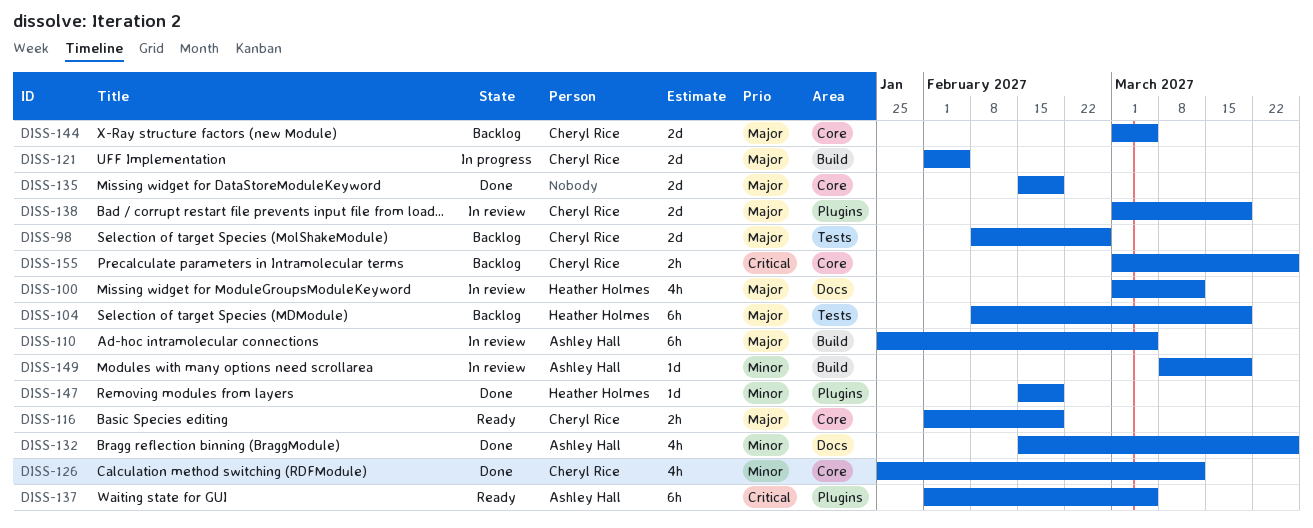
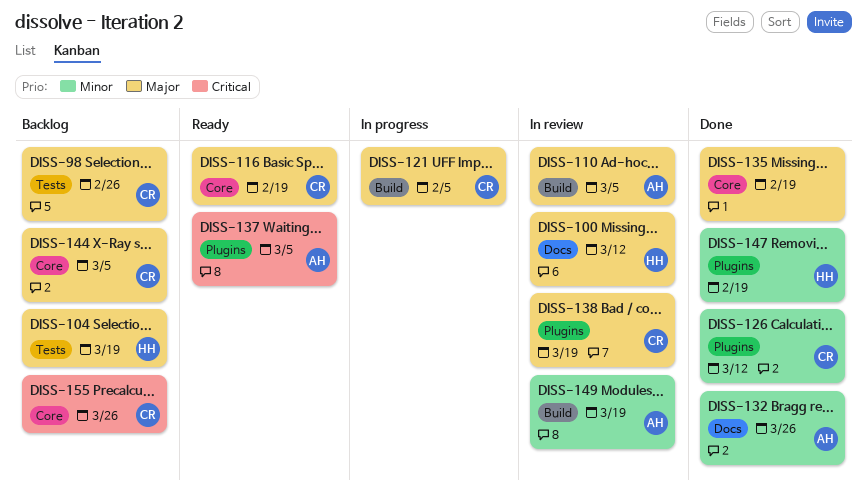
DISS-126, label: Core -> Plugins

